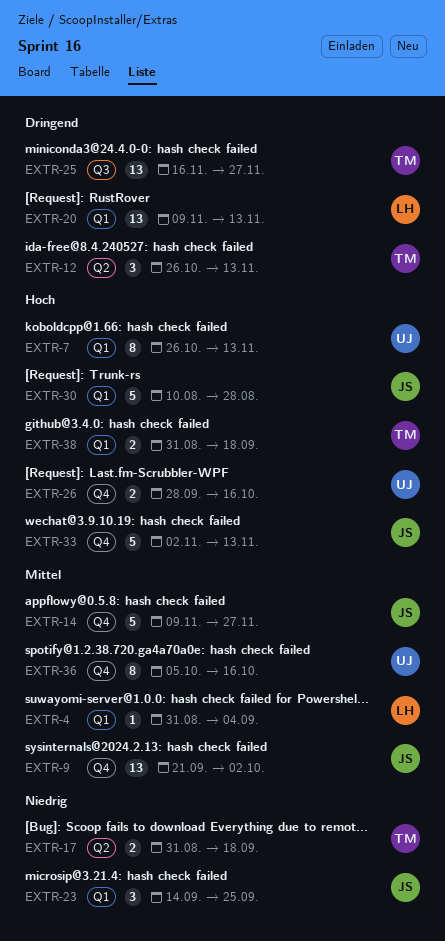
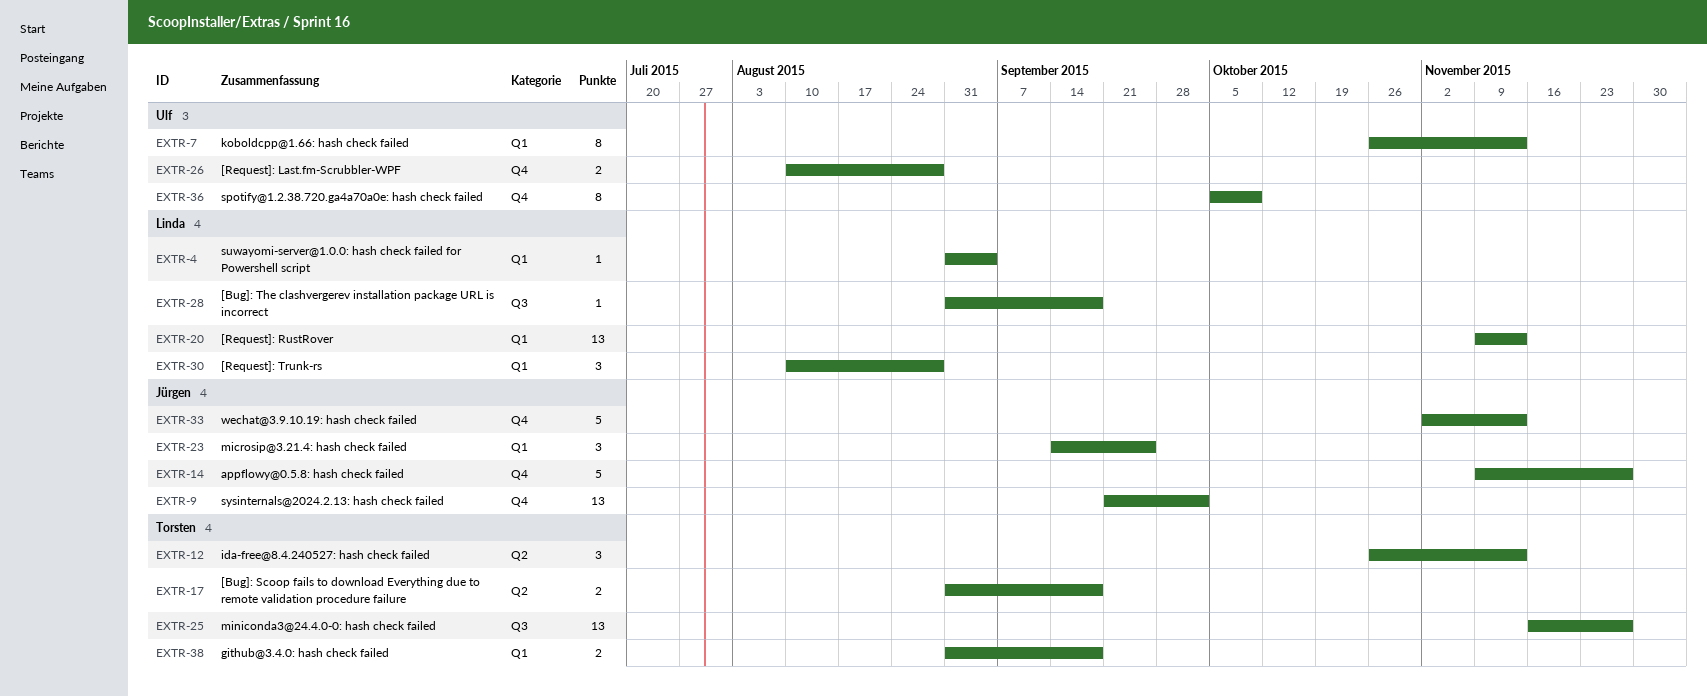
EXTR-26, start: Sep 28 -> Aug 10
EXTR-26, due: Oct 16 -> Aug 28
EXTR-28: none -> present
EXTR-30, owner: Jürgen -> Linda
EXTR-30, estimate: 5 -> 3
EXTR-36, due: Oct 16 -> Oct 9

